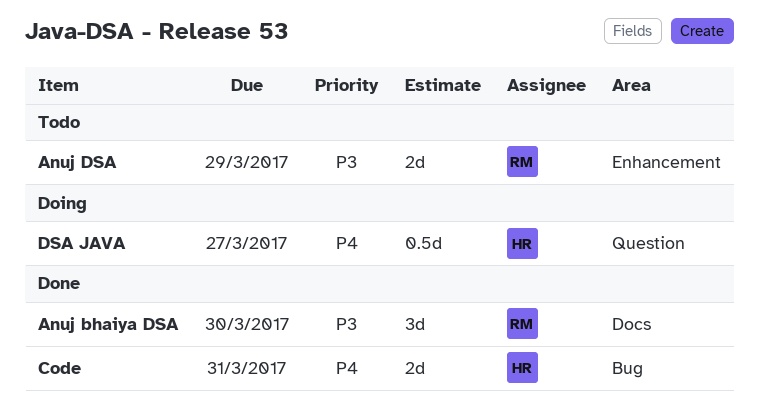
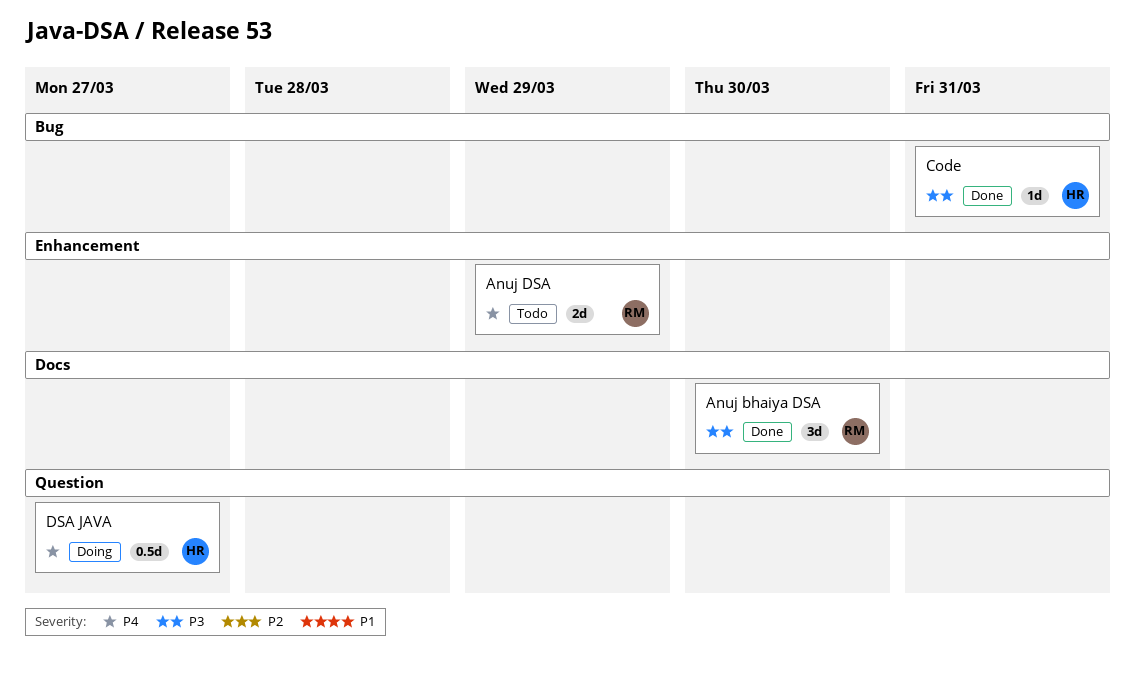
Anuj DSA, priority: P3 -> P4
Code, priority: P4 -> P3
Code, estimate: 2d -> 1d

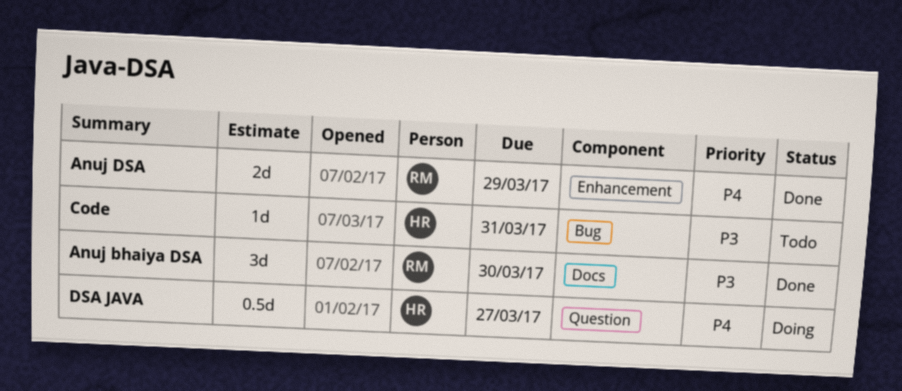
Anuj DSA, status: Todo -> Done
Code, status: Done -> Todo

